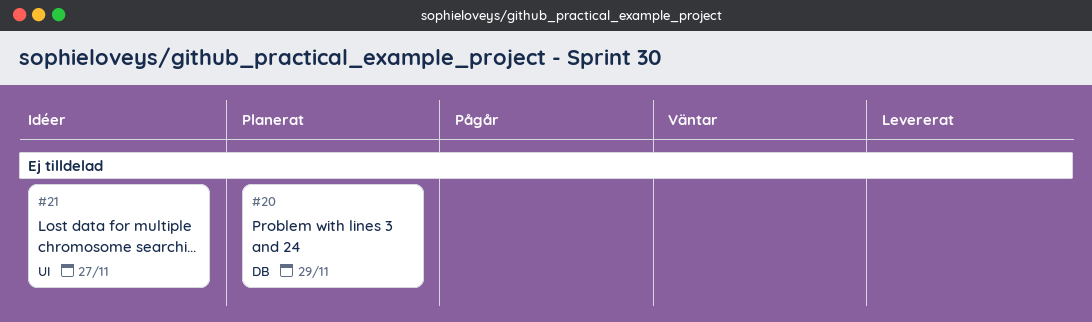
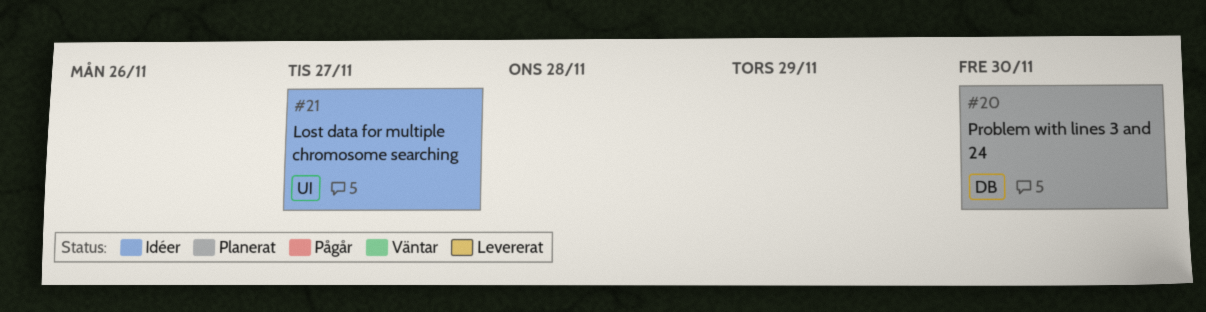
#20, due: Nov 29 -> Nov 30

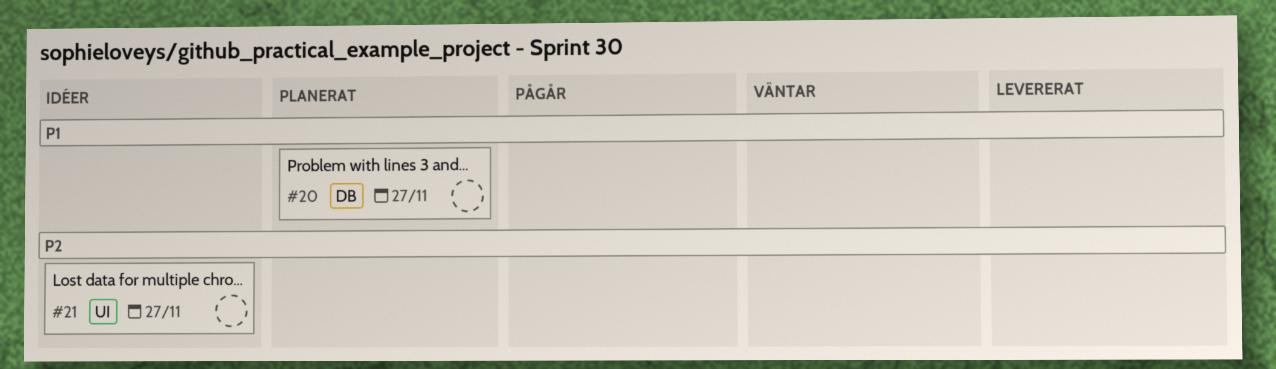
#20, due: Nov 30 -> Nov 27

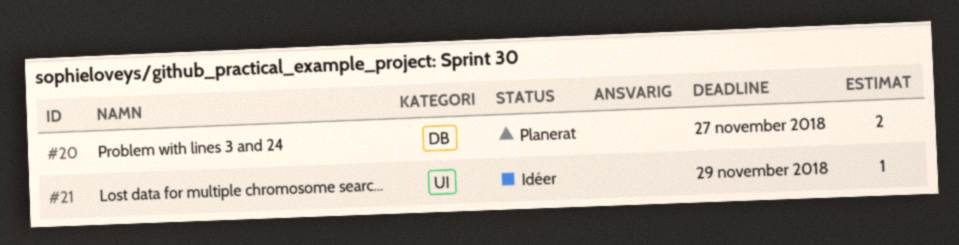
#21, due: Nov 27 -> Nov 29

